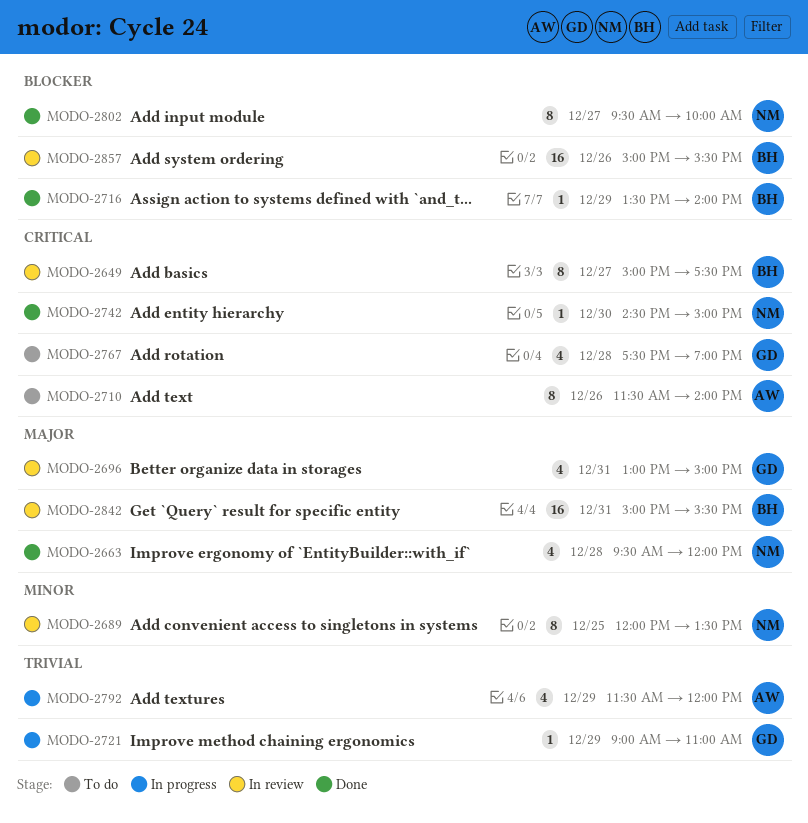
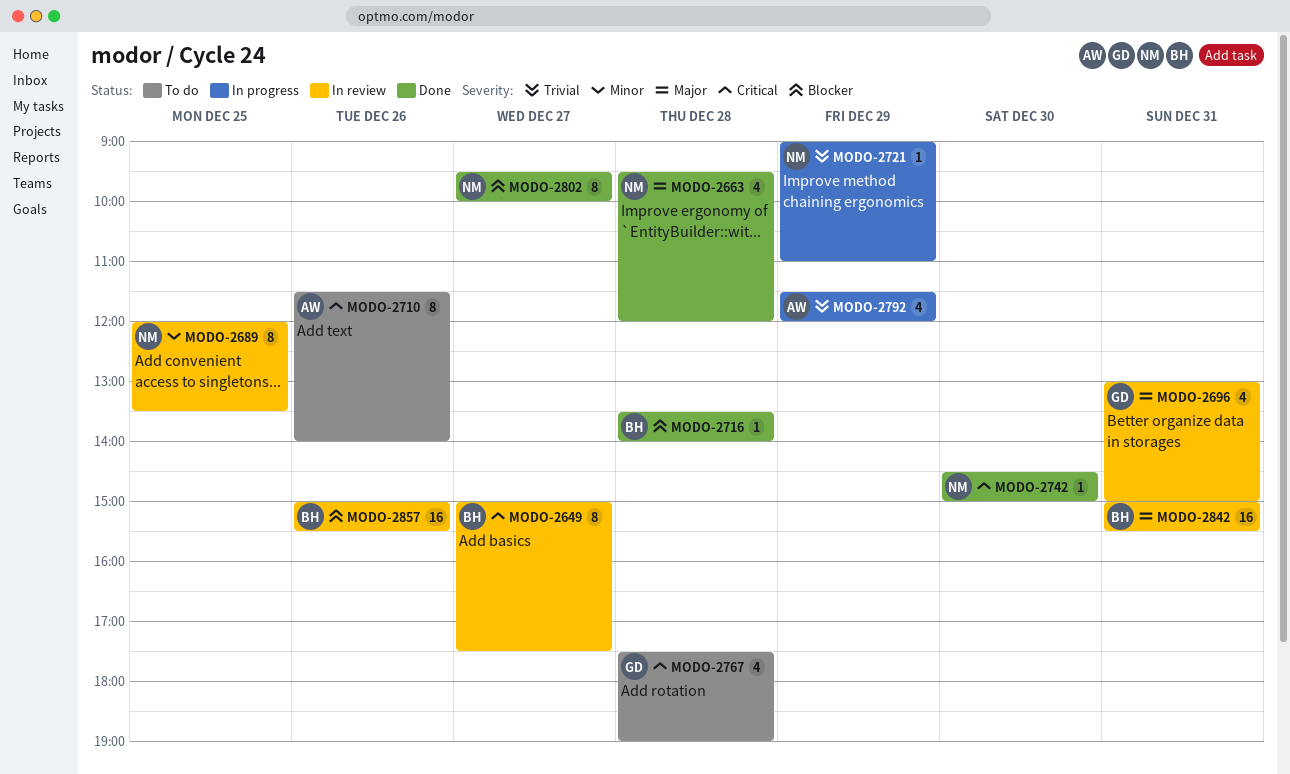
MODO-2716, day: Dec 29 -> Dec 28
MODO-2721, owner: GD -> NM

